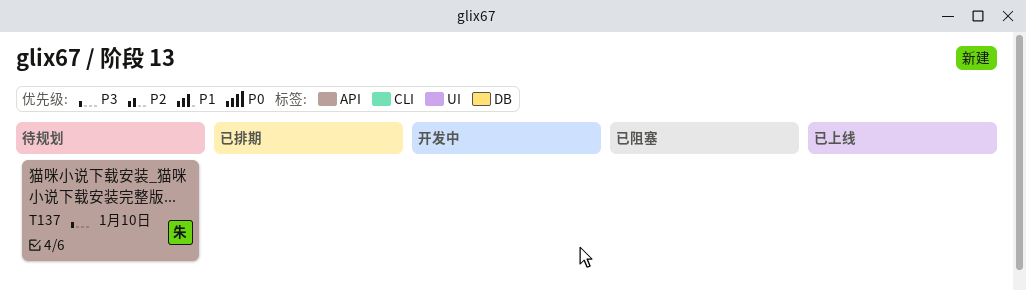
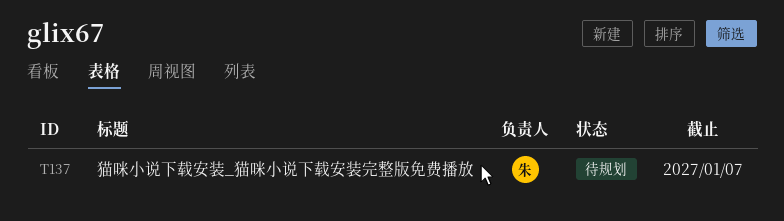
T137, due: Jan 10 -> Jan 7

